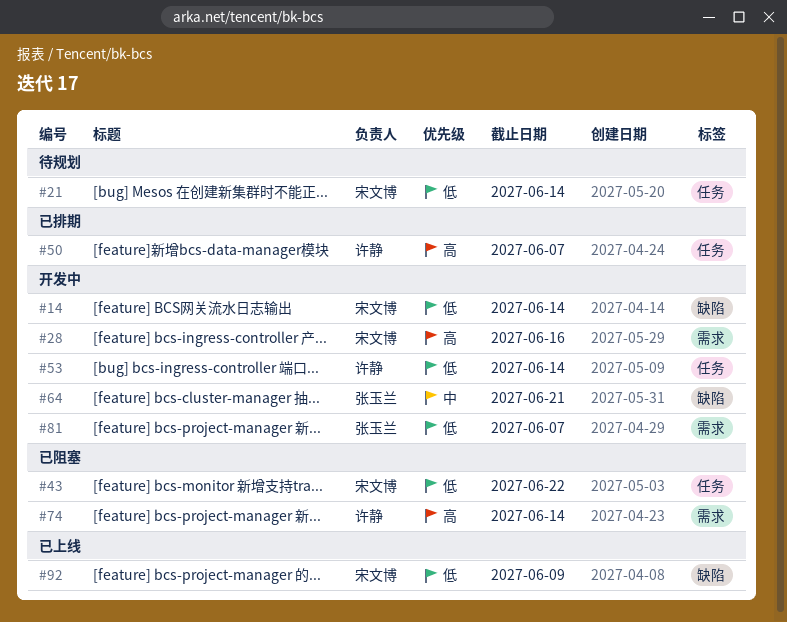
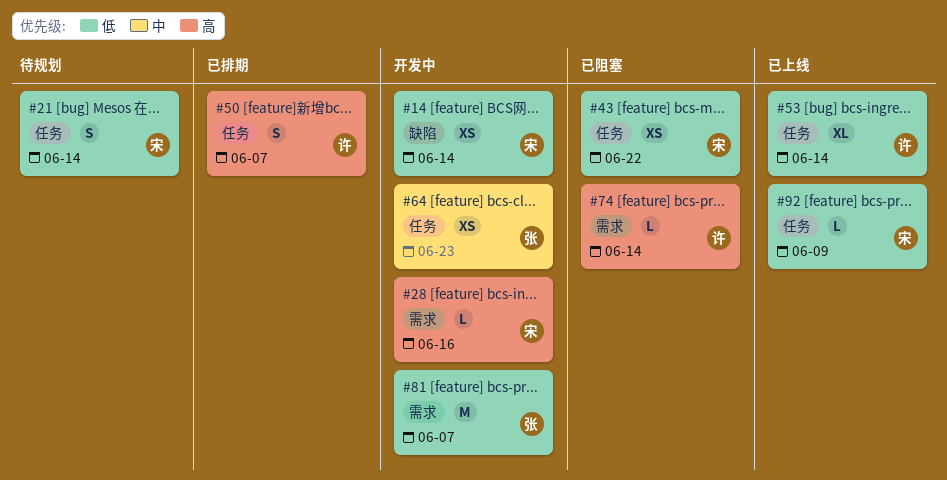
#53, status: 开发中 -> 已上线
#64, label: 缺陷 -> 任务
#64, due: Jun 21 -> Jun 23
#92, label: 缺陷 -> 任务

